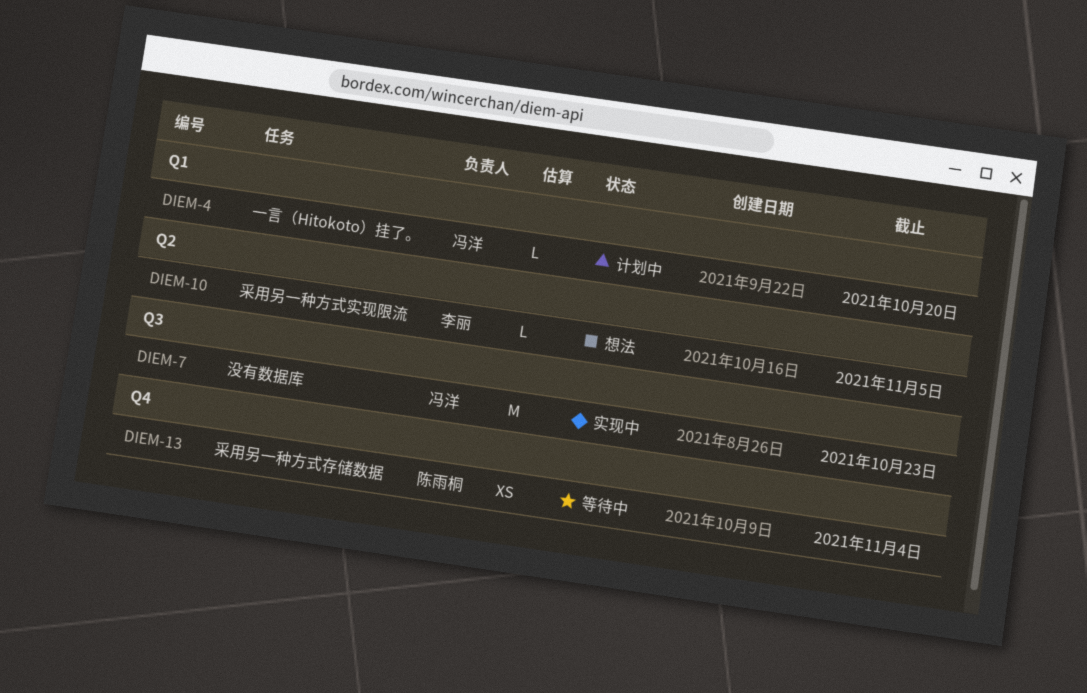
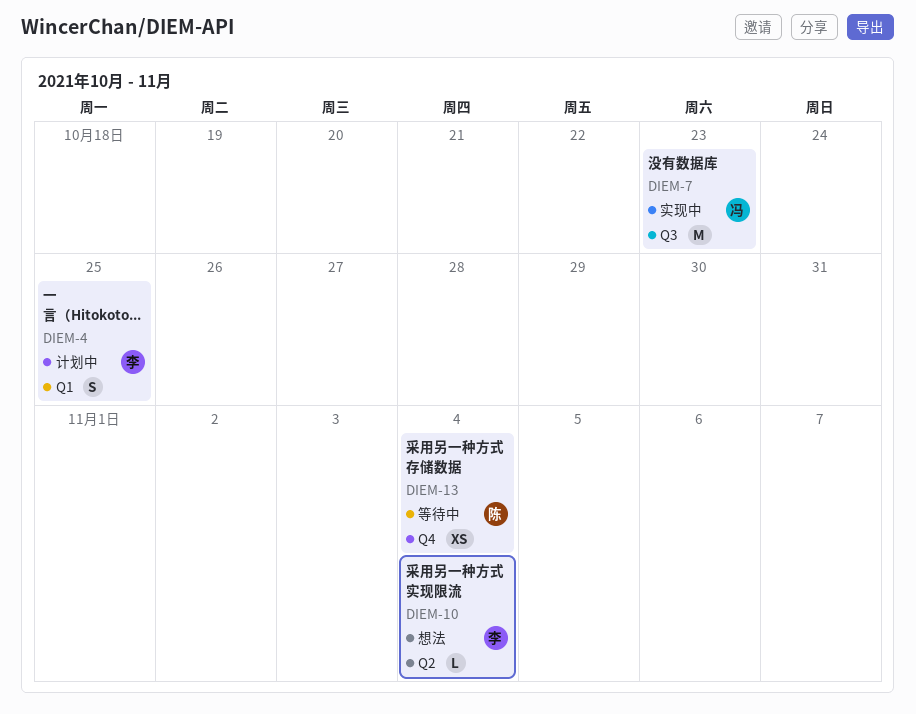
DIEM-4, owner: 冯洋 -> 李丽
DIEM-4, estimate: L -> S
DIEM-4, due: Oct 20 -> Oct 25
DIEM-10, due: Nov 5 -> Nov 4

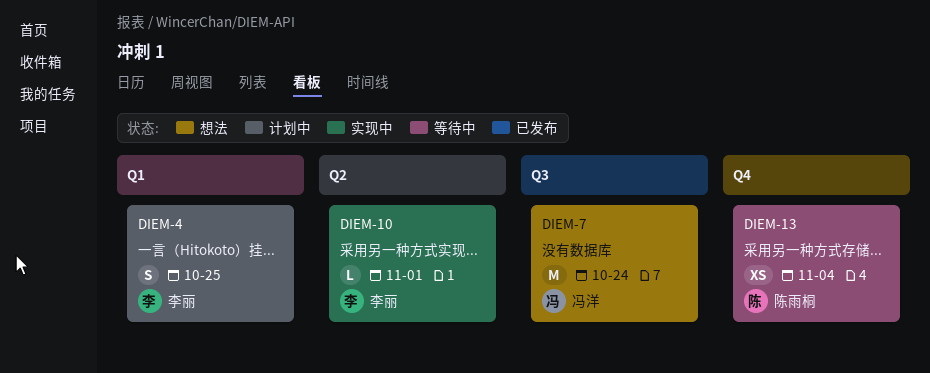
DIEM-7, status: 实现中 -> 想法
DIEM-7, due: Oct 23 -> Oct 24
DIEM-10, status: 想法 -> 实现中
DIEM-10, due: Nov 4 -> Nov 1

